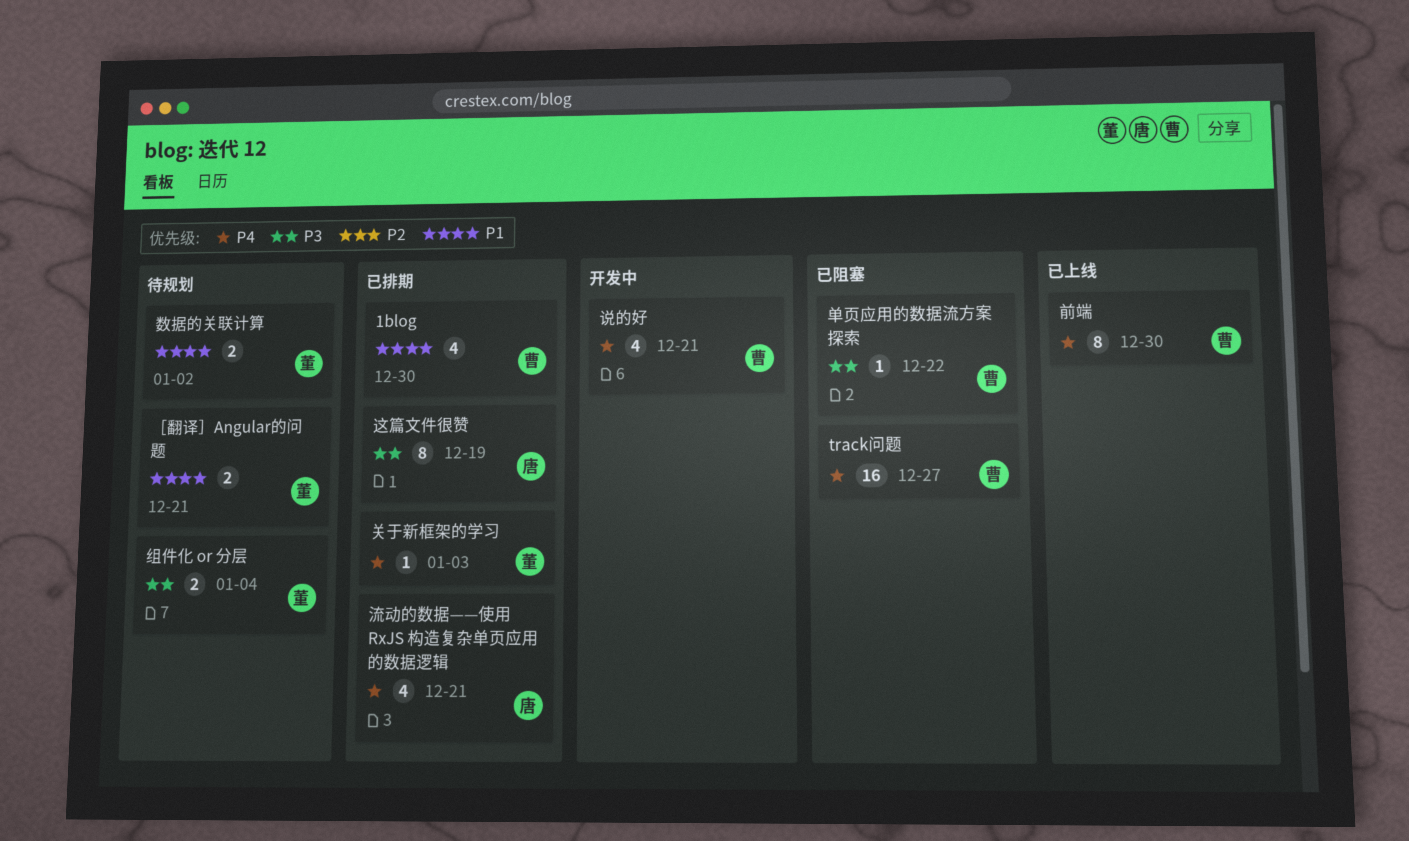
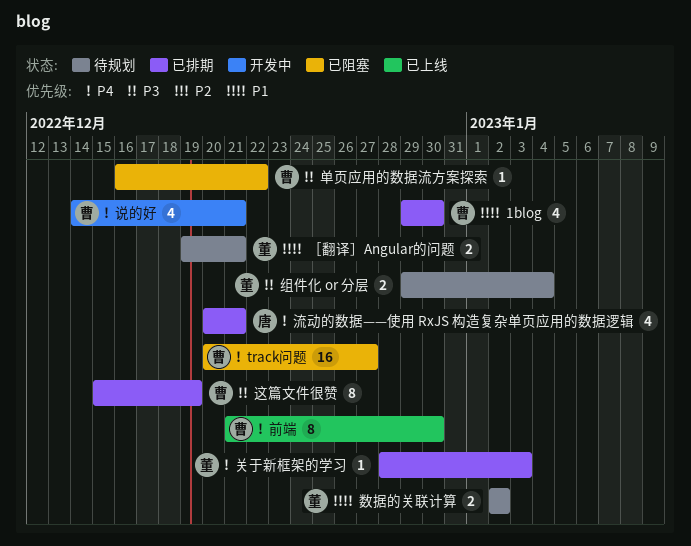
这篇文件很赞, owner: 唐 -> 曹

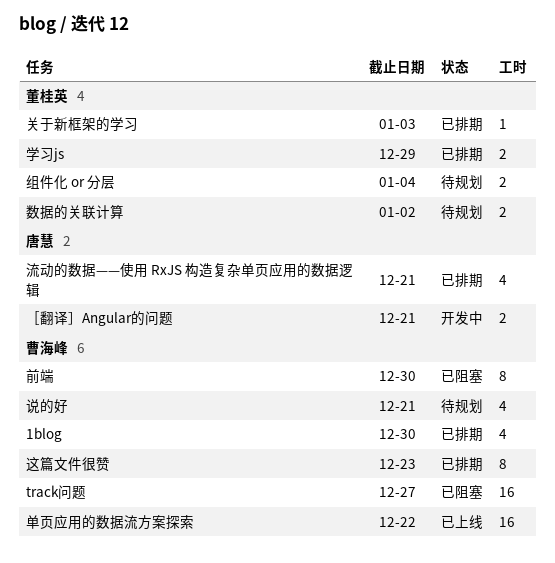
前端, status: 已上线 -> 已阻塞
单页应用的数据流方案探索, status: 已阻塞 -> 已上线
单页应用的数据流方案探索, estimate: 1 -> 16
学习js: none -> present
说的好, status: 开发中 -> 待规划
这篇文件很赞, due: Dec 19 -> Dec 23
［翻译］Angular的问题, status: 待规划 -> 开发中
［翻译］Angular的问题, owner: 董桂英 -> 唐慧

